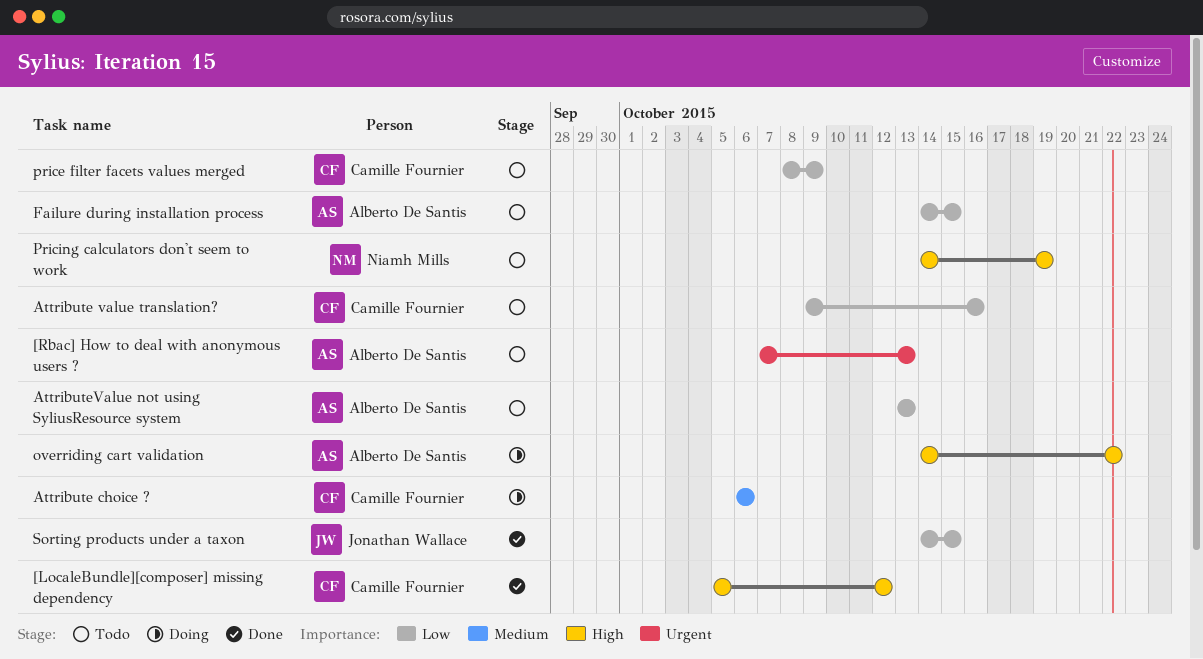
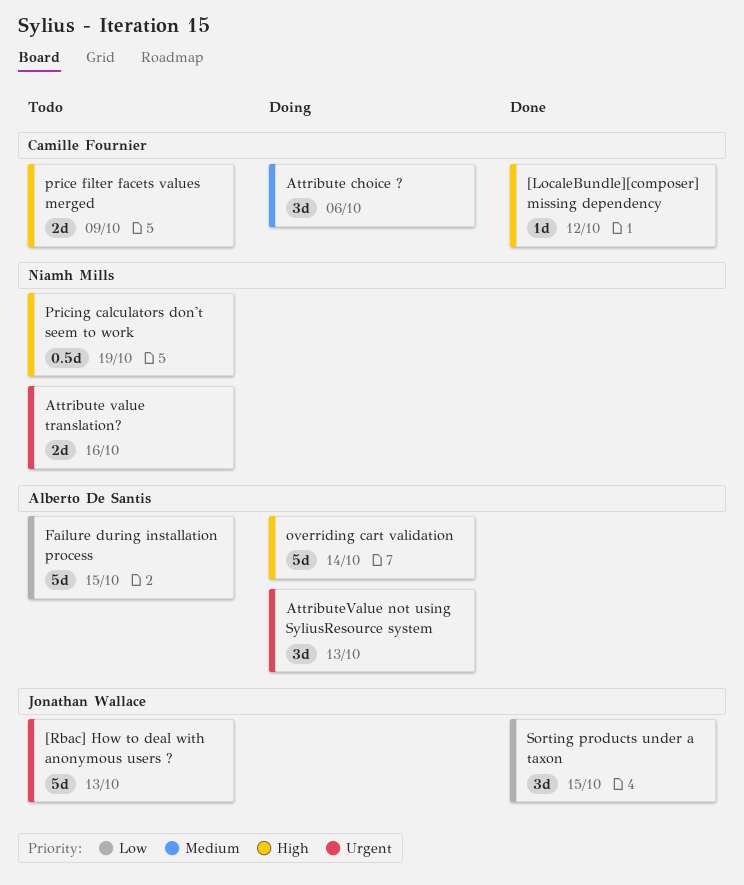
[Rbac] How to deal with anonymous users ?, owner: Alberto De Santis -> Jonathan Wallace
Attribute value translation?, owner: Camille Fournier -> Niamh Mills
Attribute value translation?, priority: Low -> Urgent
AttributeValue not using SyliusResource system, status: Todo -> Doing
AttributeValue not using SyliusResource system, priority: Low -> Urgent
overriding cart validation, due: Oct 22 -> Oct 14
price filter facets values merged, priority: Low -> High

